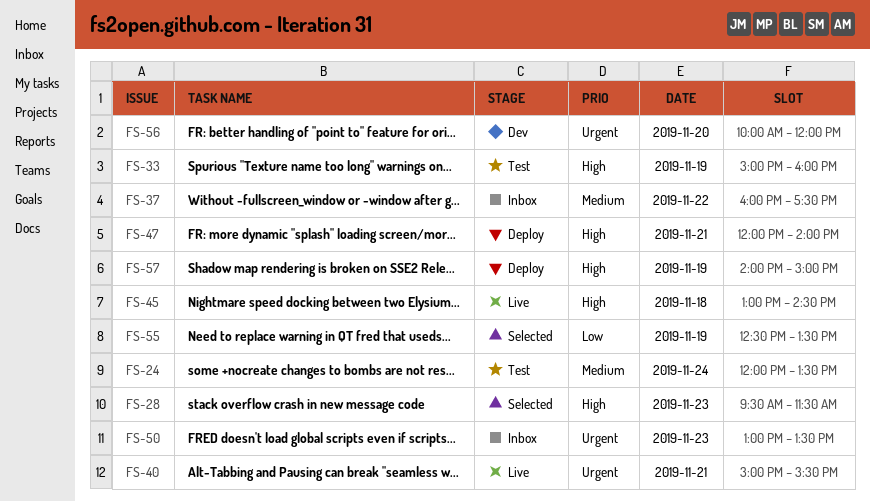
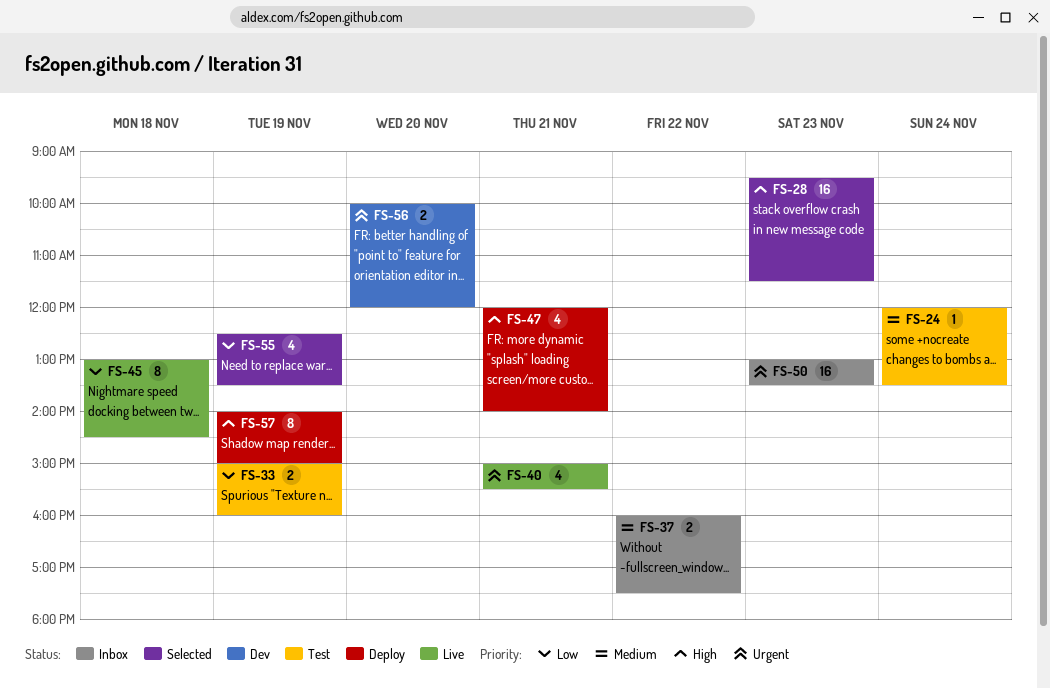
FS-33, priority: High -> Low
FS-45, priority: High -> Low

